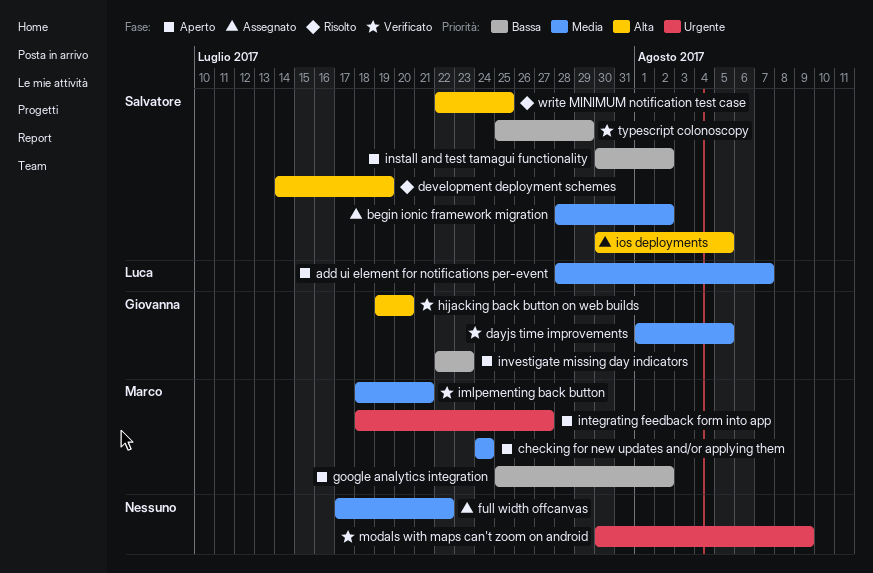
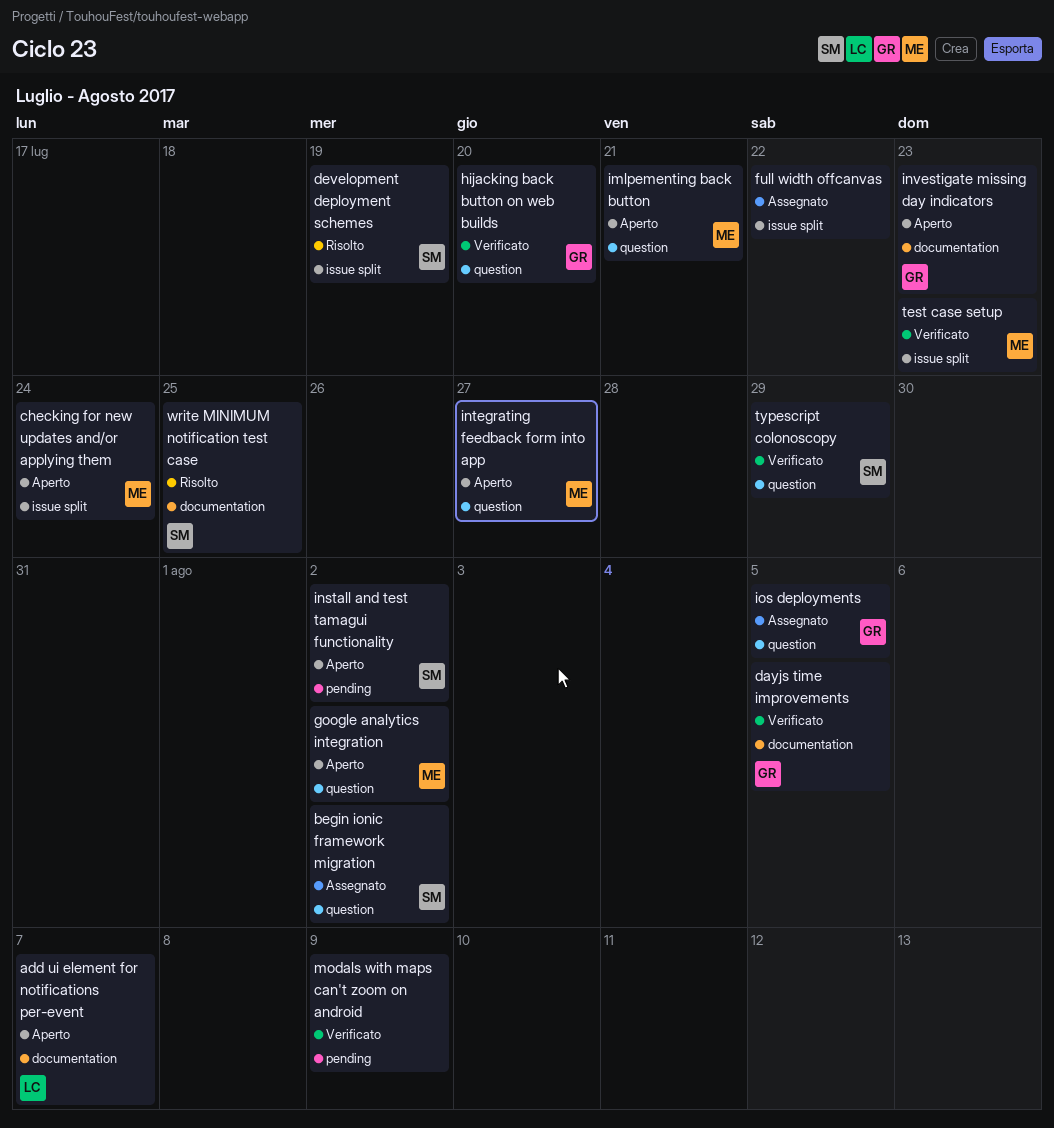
imlpementing back button, status: Verificato -> Aperto
ios deployments, owner: Salvatore -> Giovanna
test case setup: none -> present

